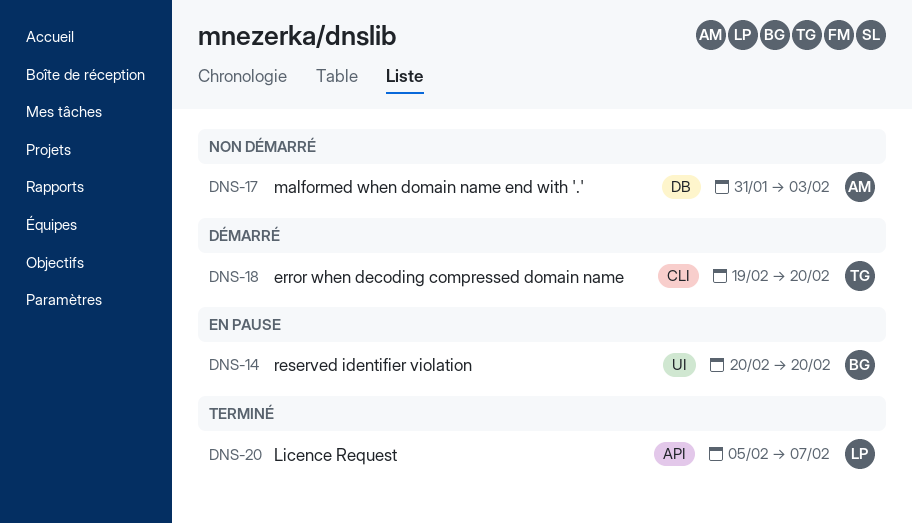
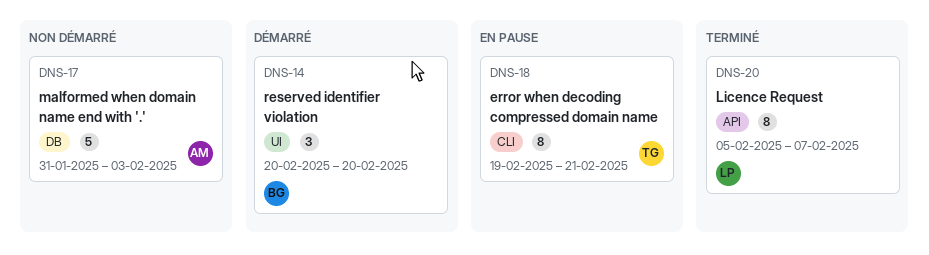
DNS-14, status: En pause -> Démarré
DNS-18, status: Démarré -> En pause
DNS-18, due: Feb 20 -> Feb 21

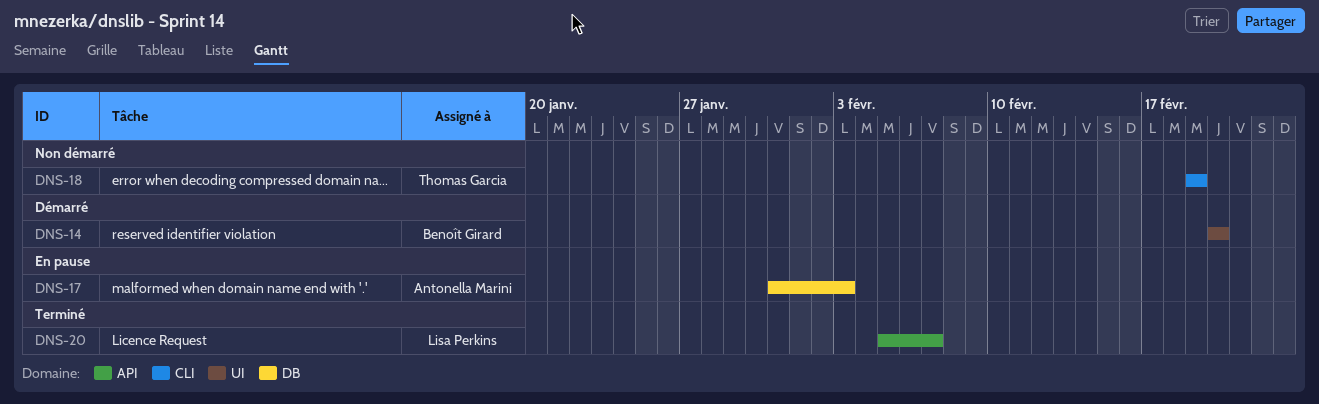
DNS-17, status: Non démarré -> En pause
DNS-18, status: En pause -> Non démarré
DNS-18, due: Feb 21 -> Feb 19

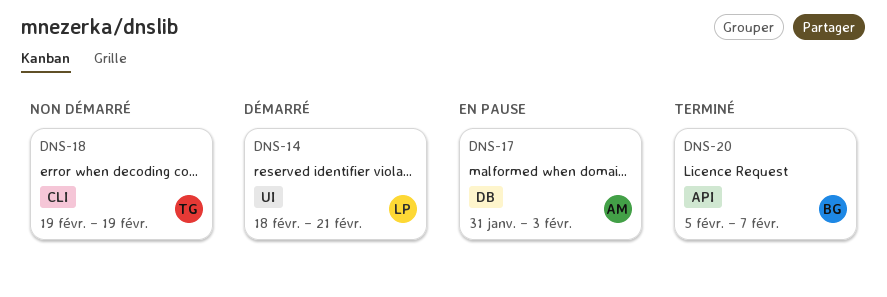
DNS-14, owner: Benoît Girard -> Lisa Perkins
DNS-14, start: Feb 20 -> Feb 18
DNS-14, due: Feb 20 -> Feb 21
DNS-20, owner: Lisa Perkins -> Benoît Girard

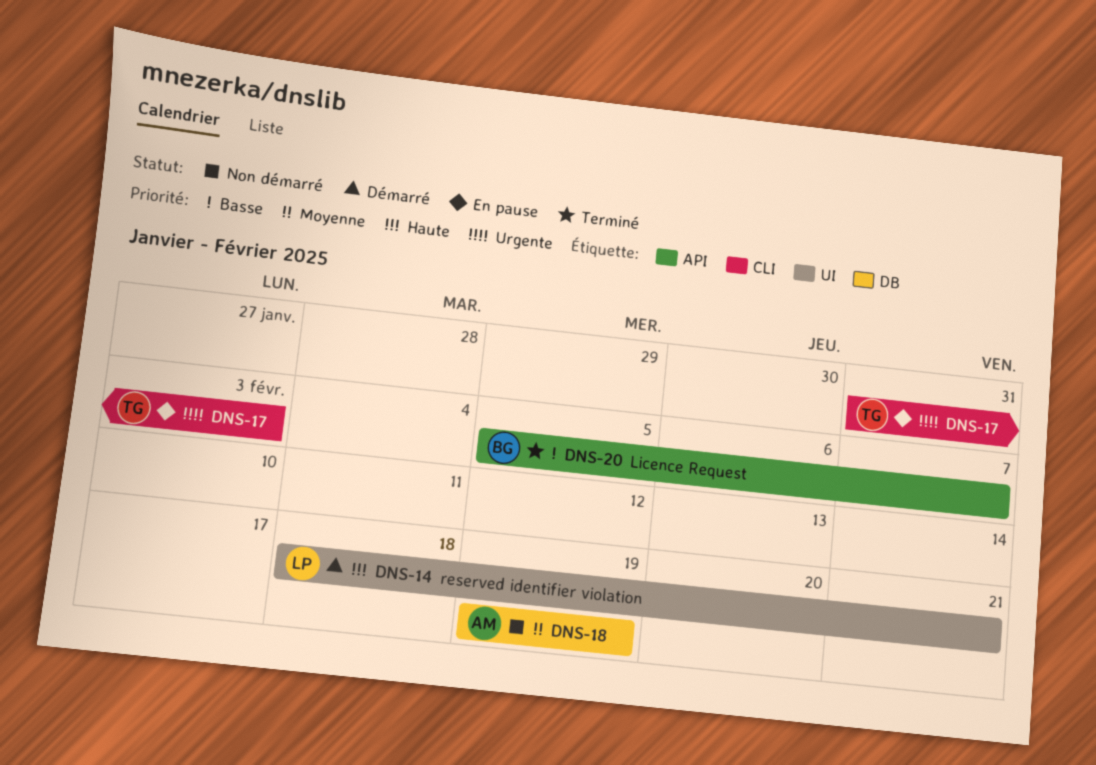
DNS-17, owner: AM -> TG
DNS-17, label: DB -> CLI
DNS-18, owner: TG -> AM
DNS-18, label: CLI -> DB

